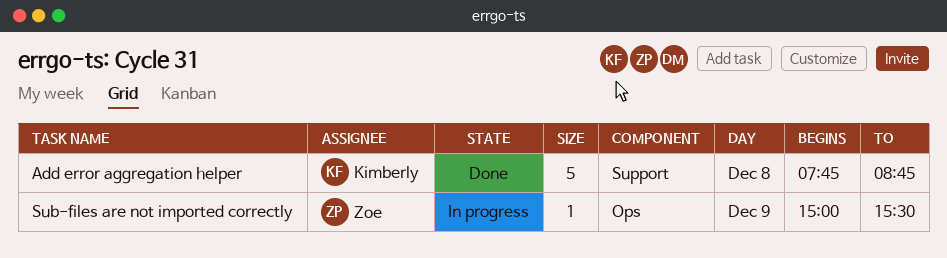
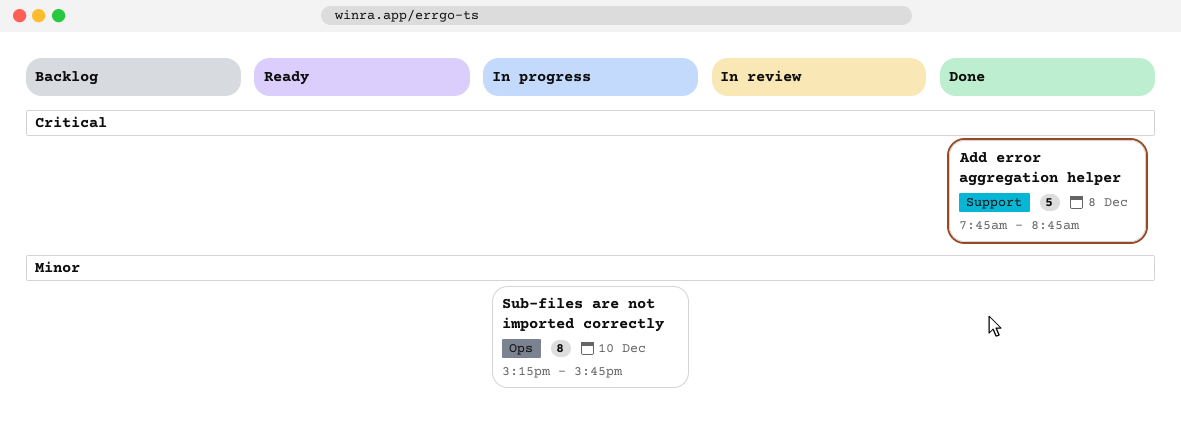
Sub-files are not imported correctly, estimate: 1 -> 8
Sub-files are not imported correctly, day: Dec 9 -> Dec 10
Sub-files are not imported correctly, begins: 15:00 -> 15:15
Sub-files are not imported correctly, ends: 15:30 -> 15:45

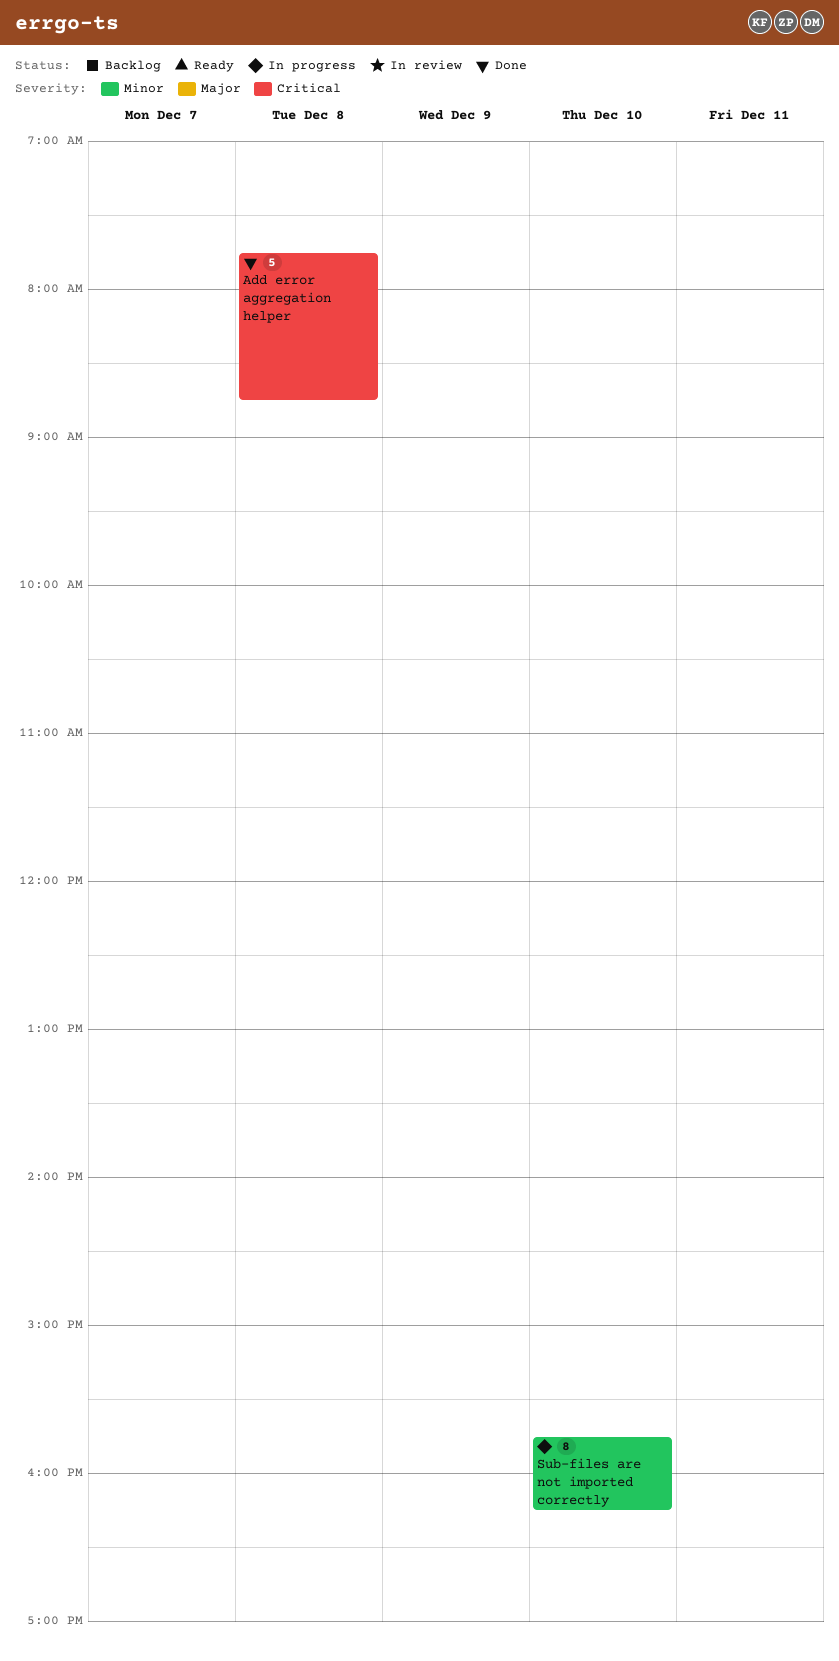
Sub-files are not imported correctly, begins: 15:15 -> 15:45
Sub-files are not imported correctly, ends: 15:45 -> 16:15

